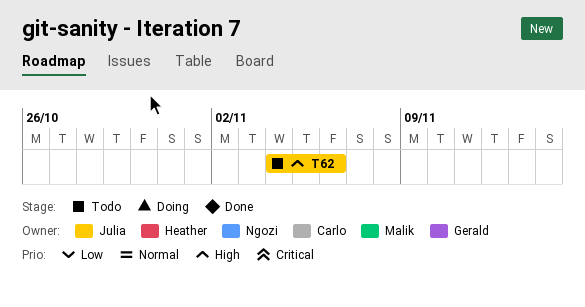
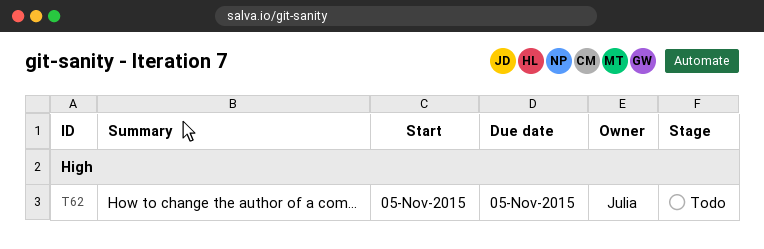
T62, start: Nov 4 -> Nov 5
T62, due: Nov 6 -> Nov 5

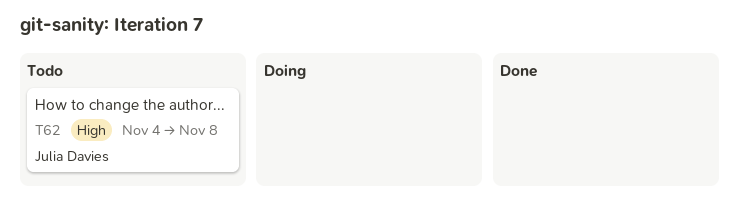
T62, start: Nov 5 -> Nov 4
T62, due: Nov 5 -> Nov 8

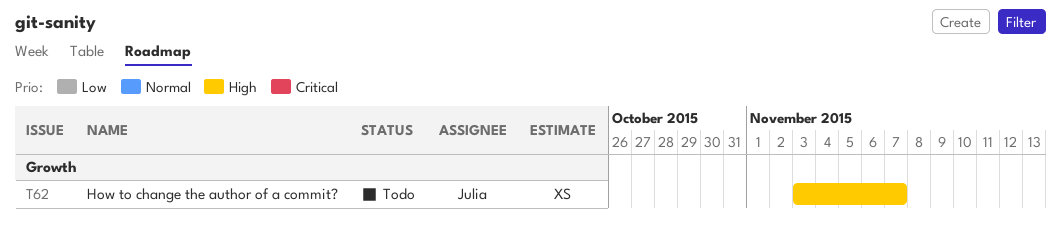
T62, start: Nov 4 -> Nov 3
T62, due: Nov 8 -> Nov 7

